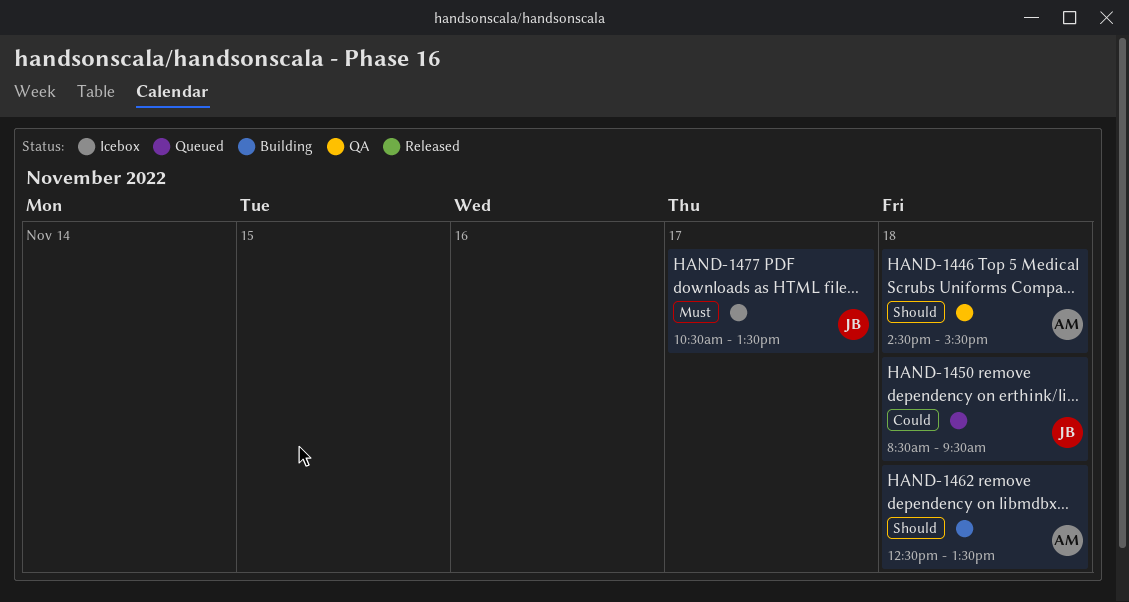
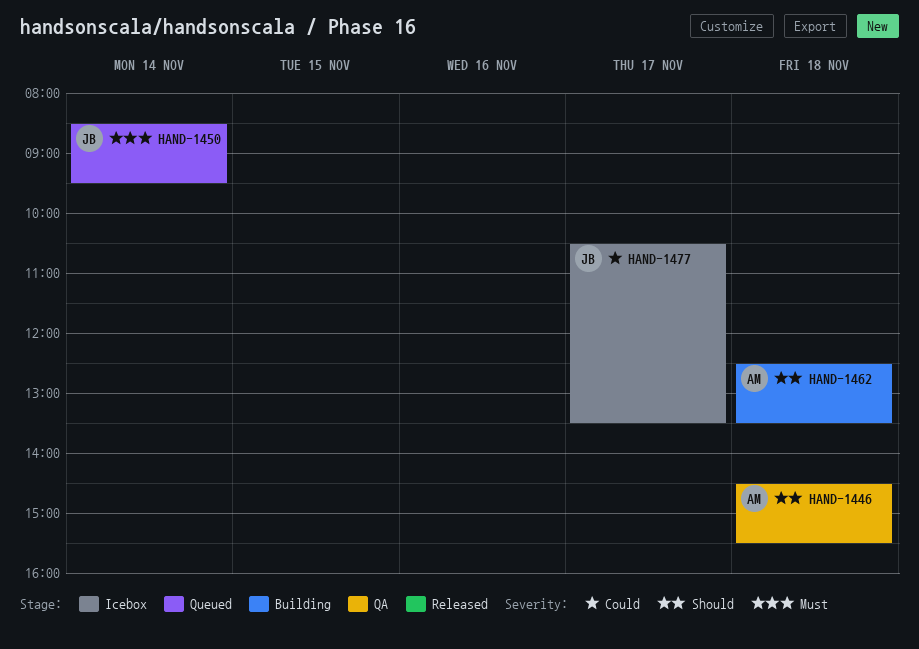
HAND-1450, priority: Could -> Must
HAND-1450, day: Nov 18 -> Nov 14
HAND-1477, priority: Must -> Could

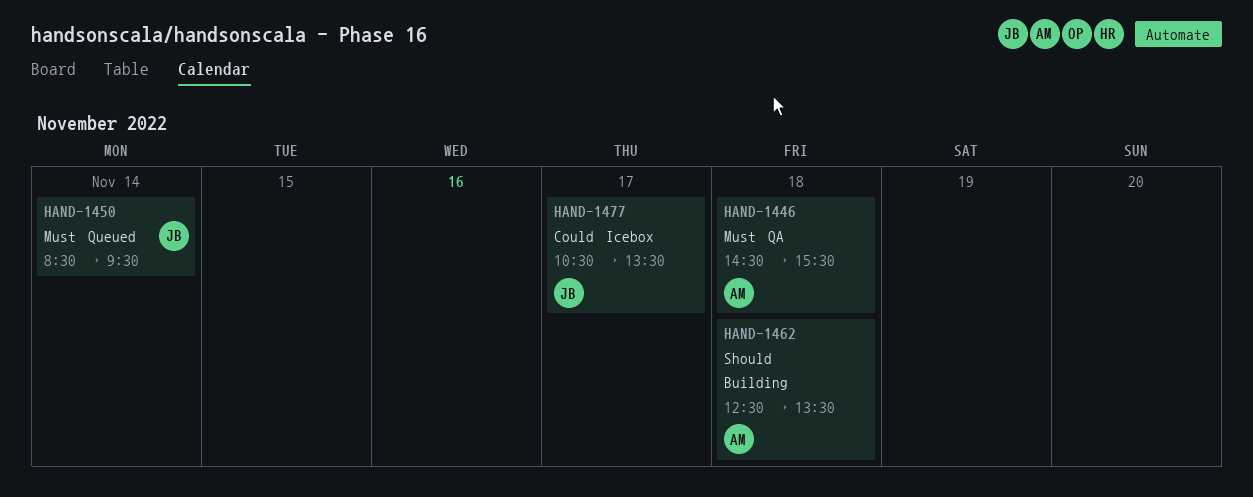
HAND-1446, priority: Should -> Must

